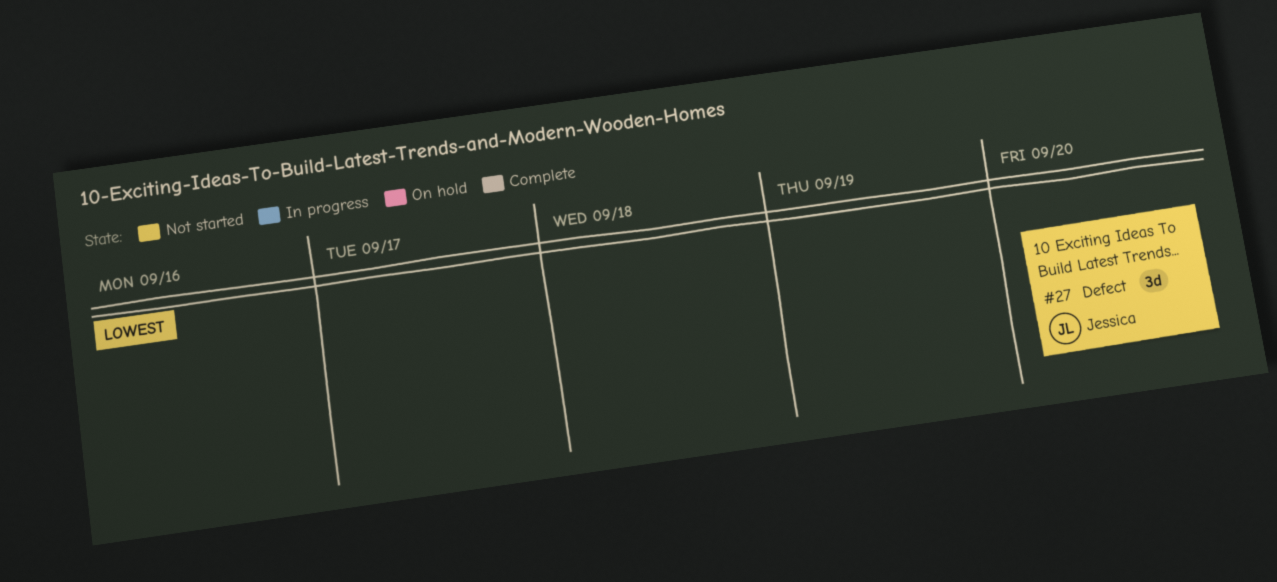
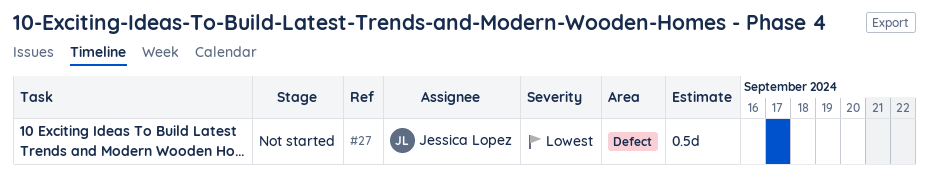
#27, estimate: 3d -> 0.5d
#27, due: Sep 20 -> Sep 17

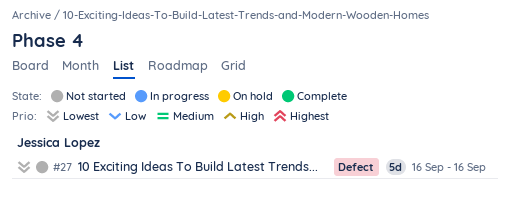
#27, estimate: 0.5d -> 5d
#27, start: Sep 17 -> Sep 16
#27, due: Sep 17 -> Sep 16

